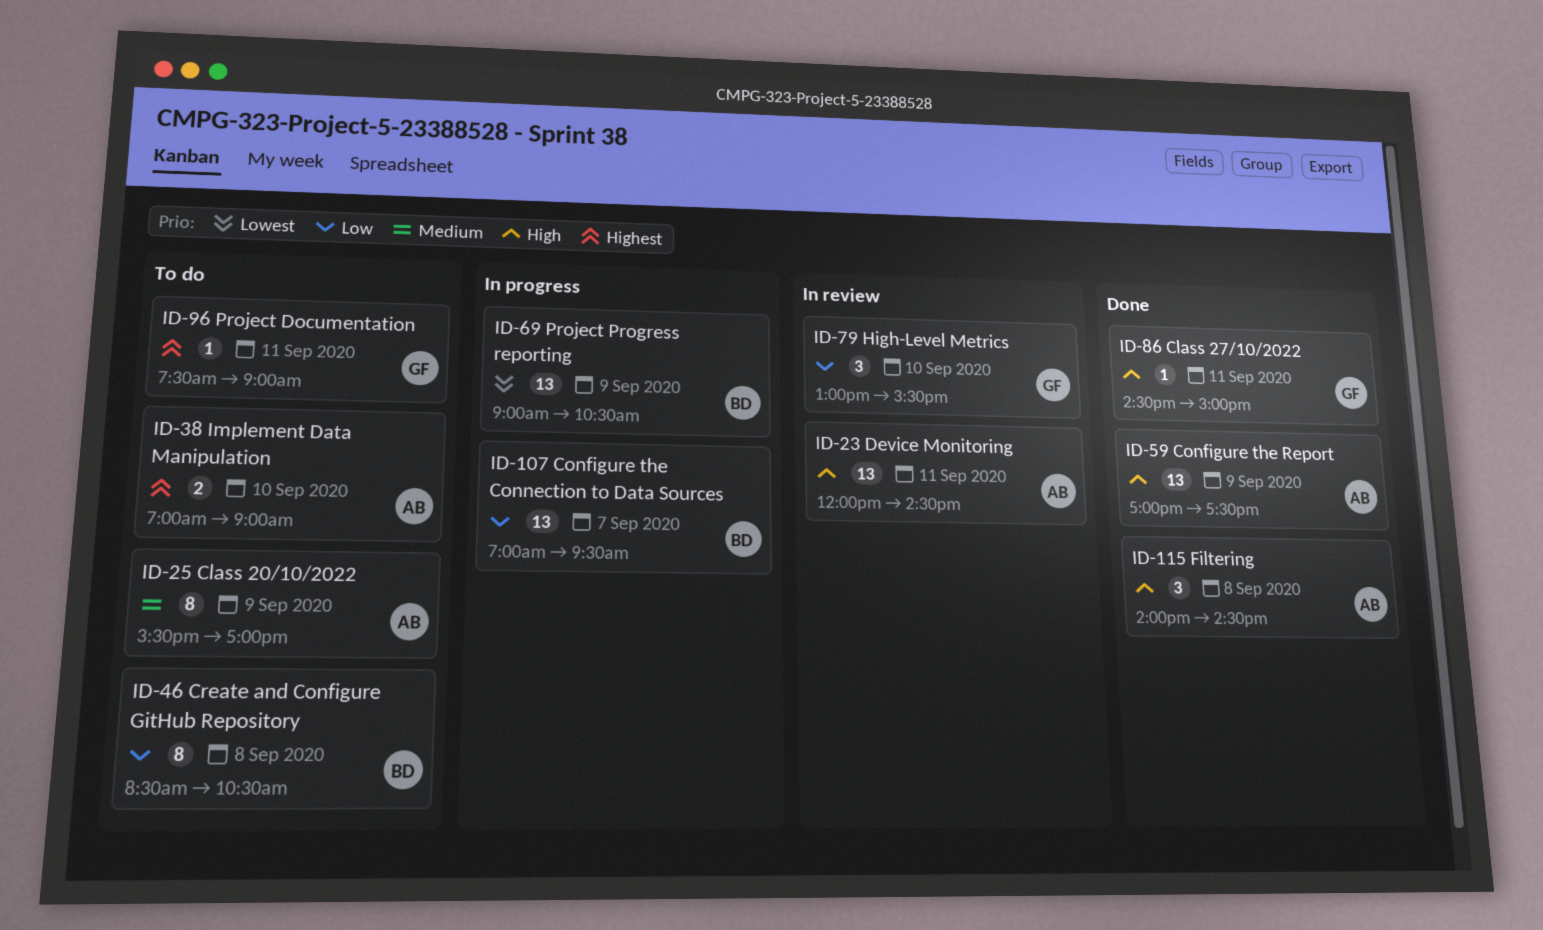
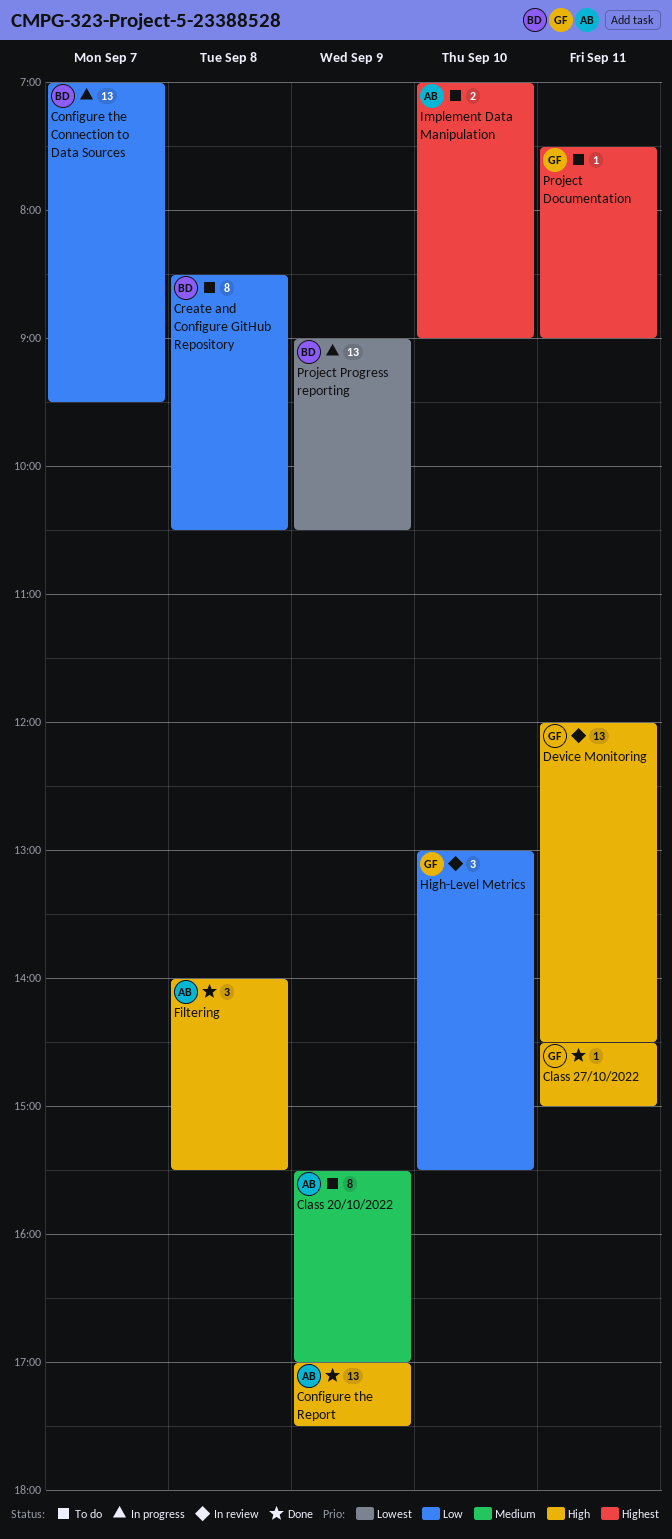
Device Monitoring, owner: AB -> GF
Filtering, ends: 14:30 -> 15:30

